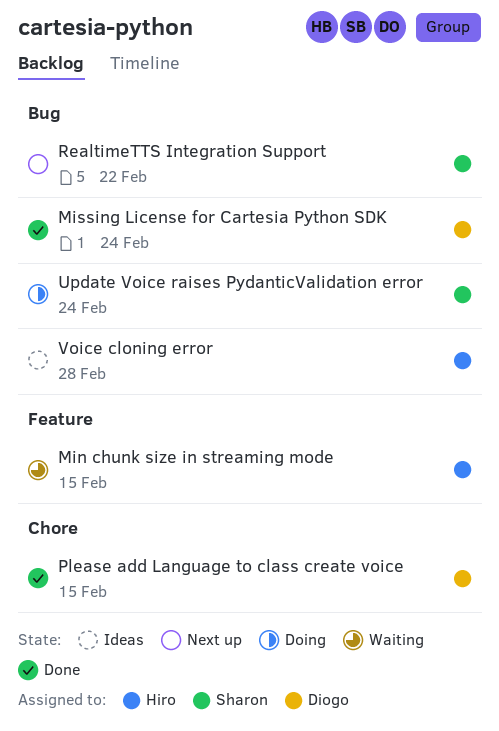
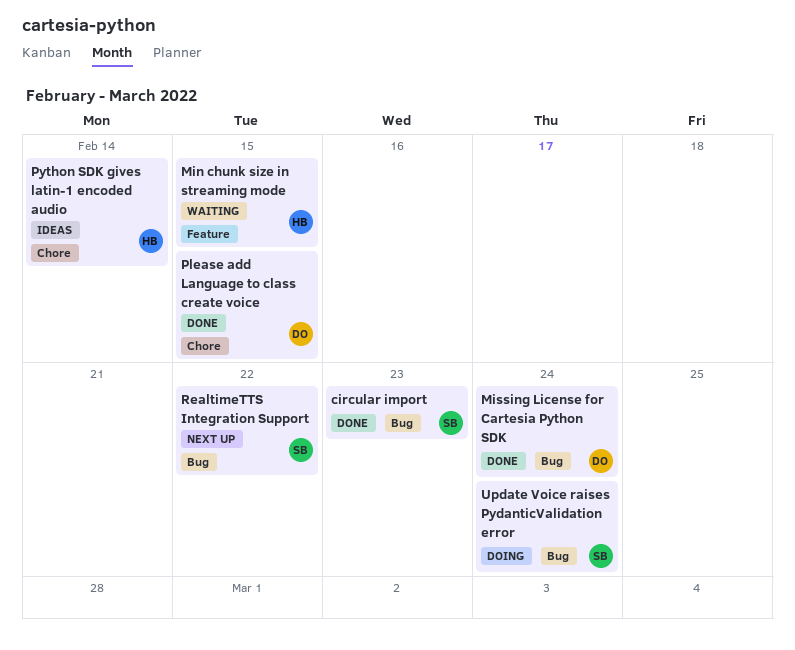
circular import: none -> present
Python SDK gives latin-1 encoded audio: none -> present
Voice cloning error: present -> none

